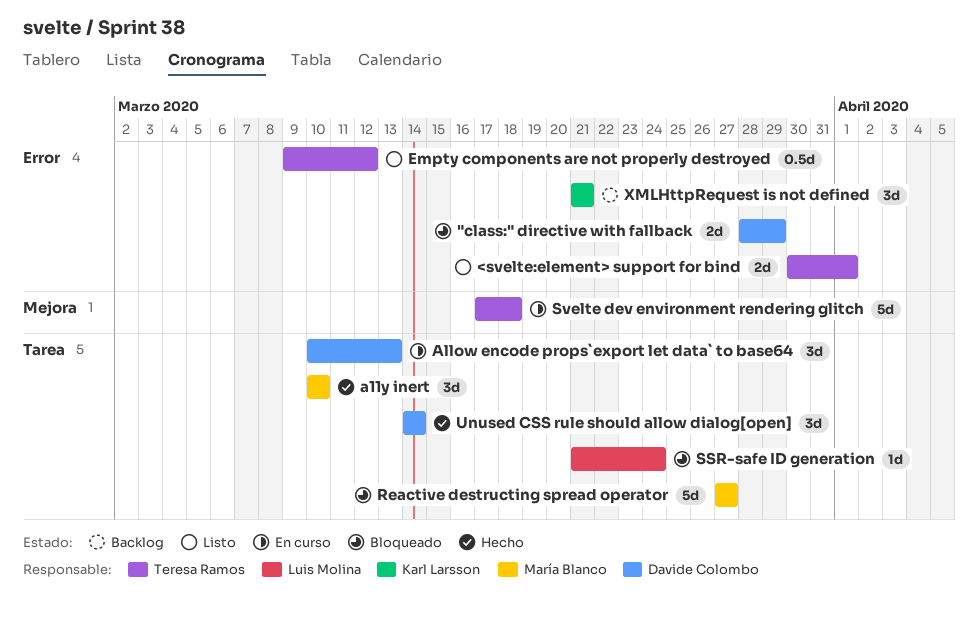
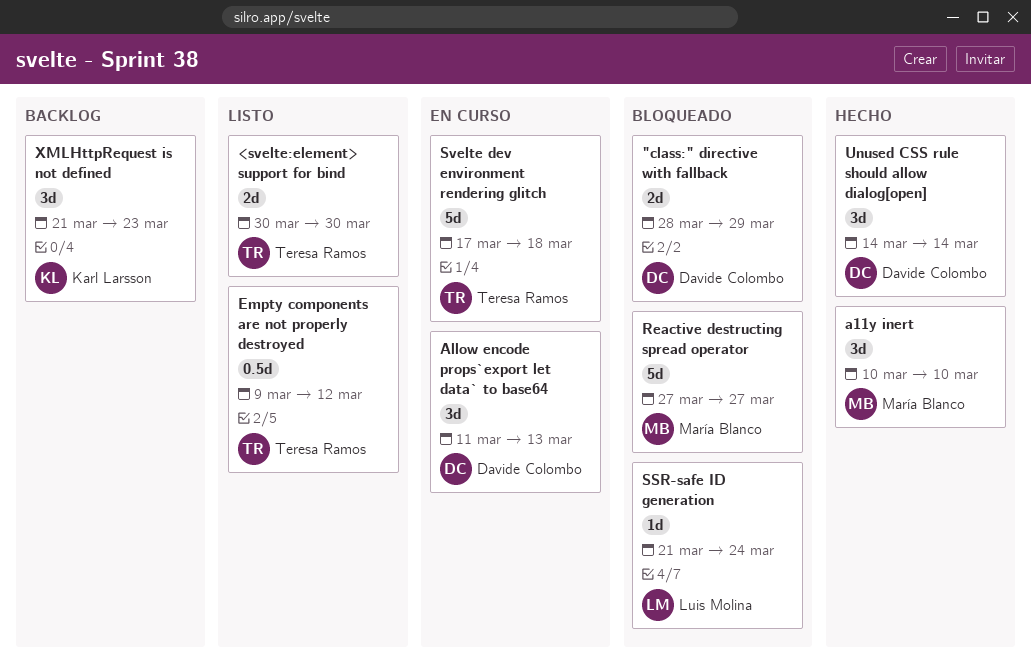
<svelte:element> support for bind, due: Apr 1 -> Mar 30
Allow encode props`export let data` to base64, start: Mar 10 -> Mar 11
XMLHttpRequest is not defined, due: Mar 21 -> Mar 23

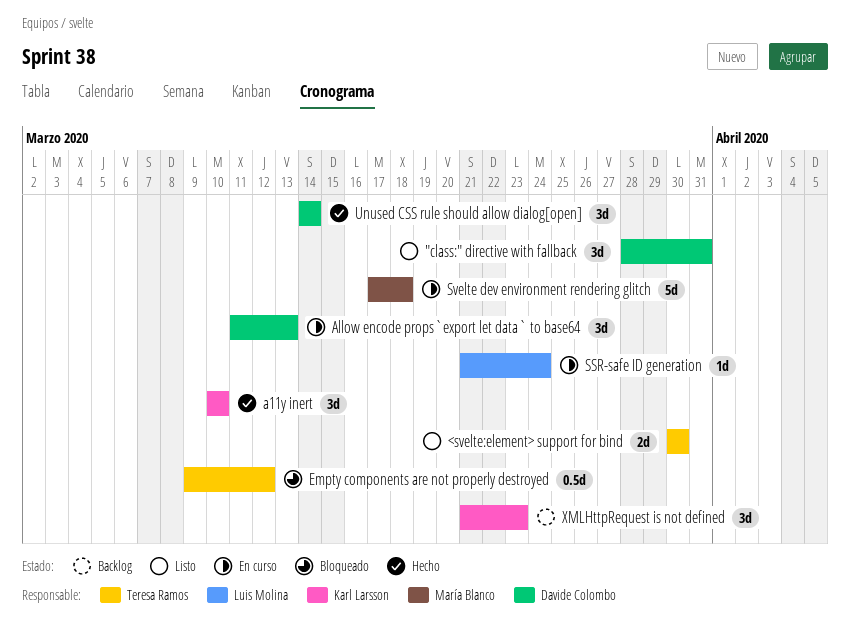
"class:" directive with fallback, status: Bloqueado -> Listo
"class:" directive with fallback, estimate: 2d -> 3d
"class:" directive with fallback, due: Mar 29 -> Mar 31
a11y inert, owner: María Blanco -> Karl Larsson
Empty components are not properly destroyed, status: Listo -> Bloqueado
Reactive destructing spread operator: present -> none
SSR-safe ID generation, status: Bloqueado -> En curso
Svelte dev environment rendering glitch, owner: Teresa Ramos -> María Blanco

